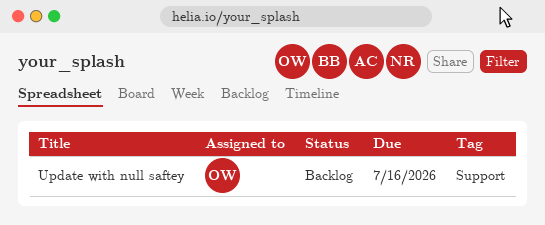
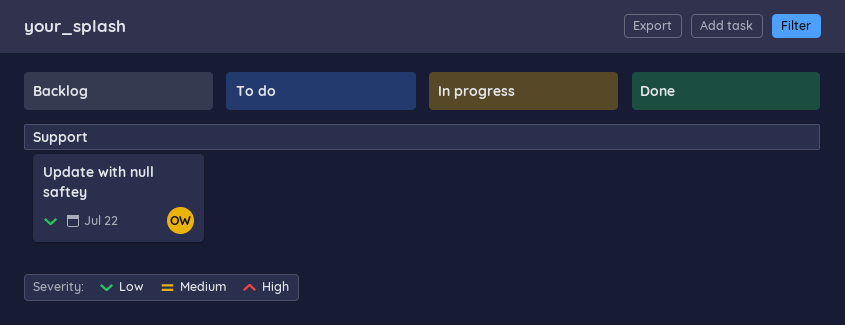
Update with null saftey, due: Jul 16 -> Jul 22

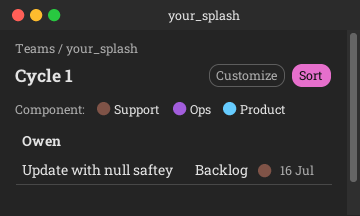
Update with null saftey, due: Jul 22 -> Jul 16

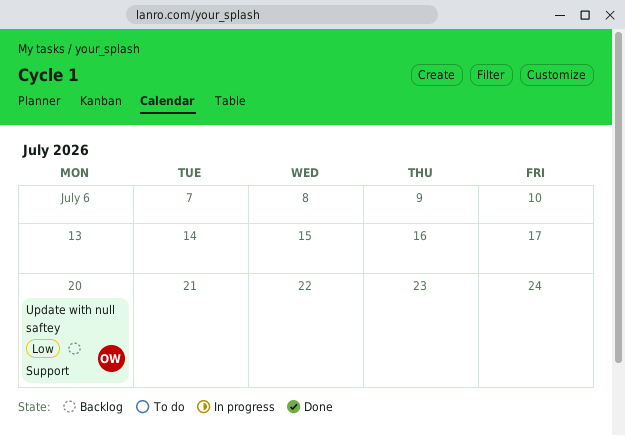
Update with null saftey, due: Jul 16 -> Jul 20

